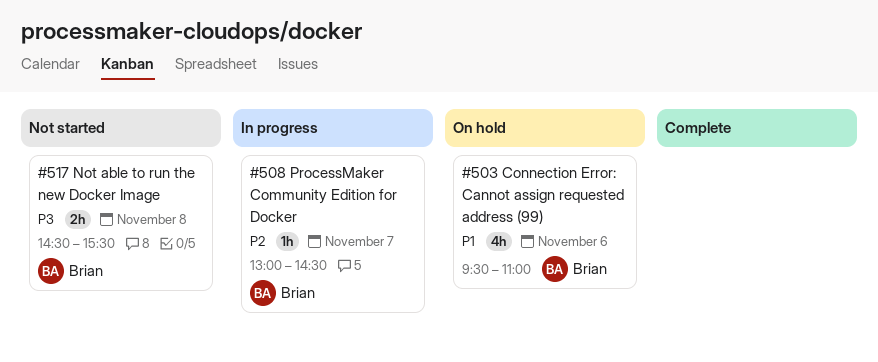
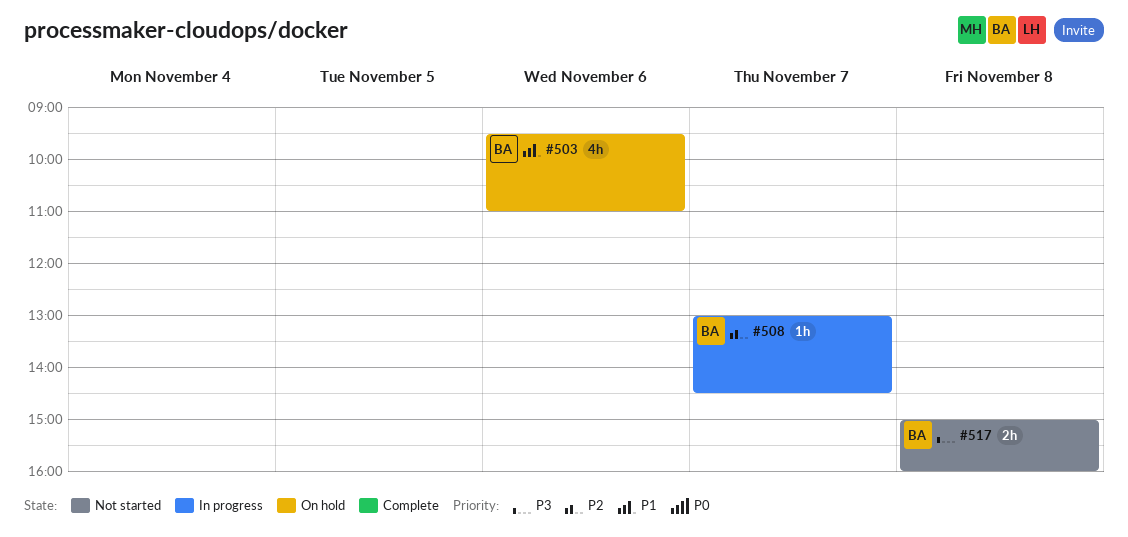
#517, begins: 14:30 -> 15:00
#517, ends: 15:30 -> 16:00

